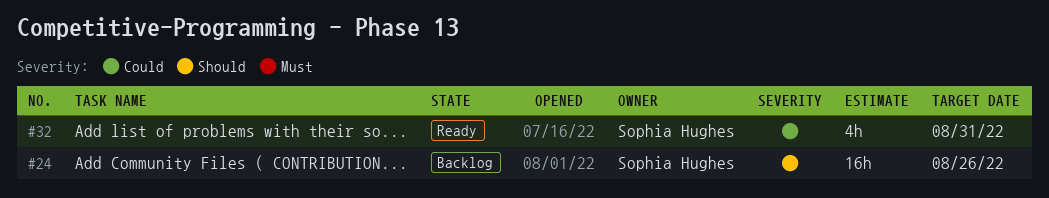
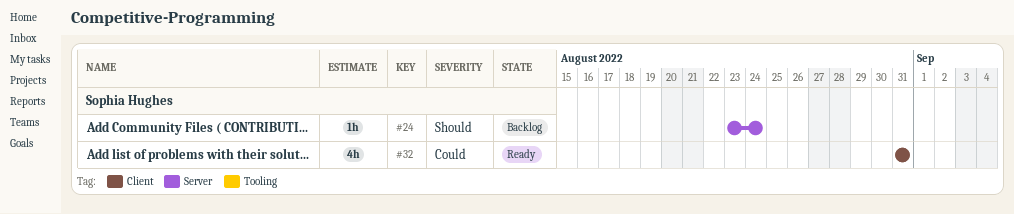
#24, estimate: 16h -> 1h
#24, due: Aug 26 -> Aug 24

